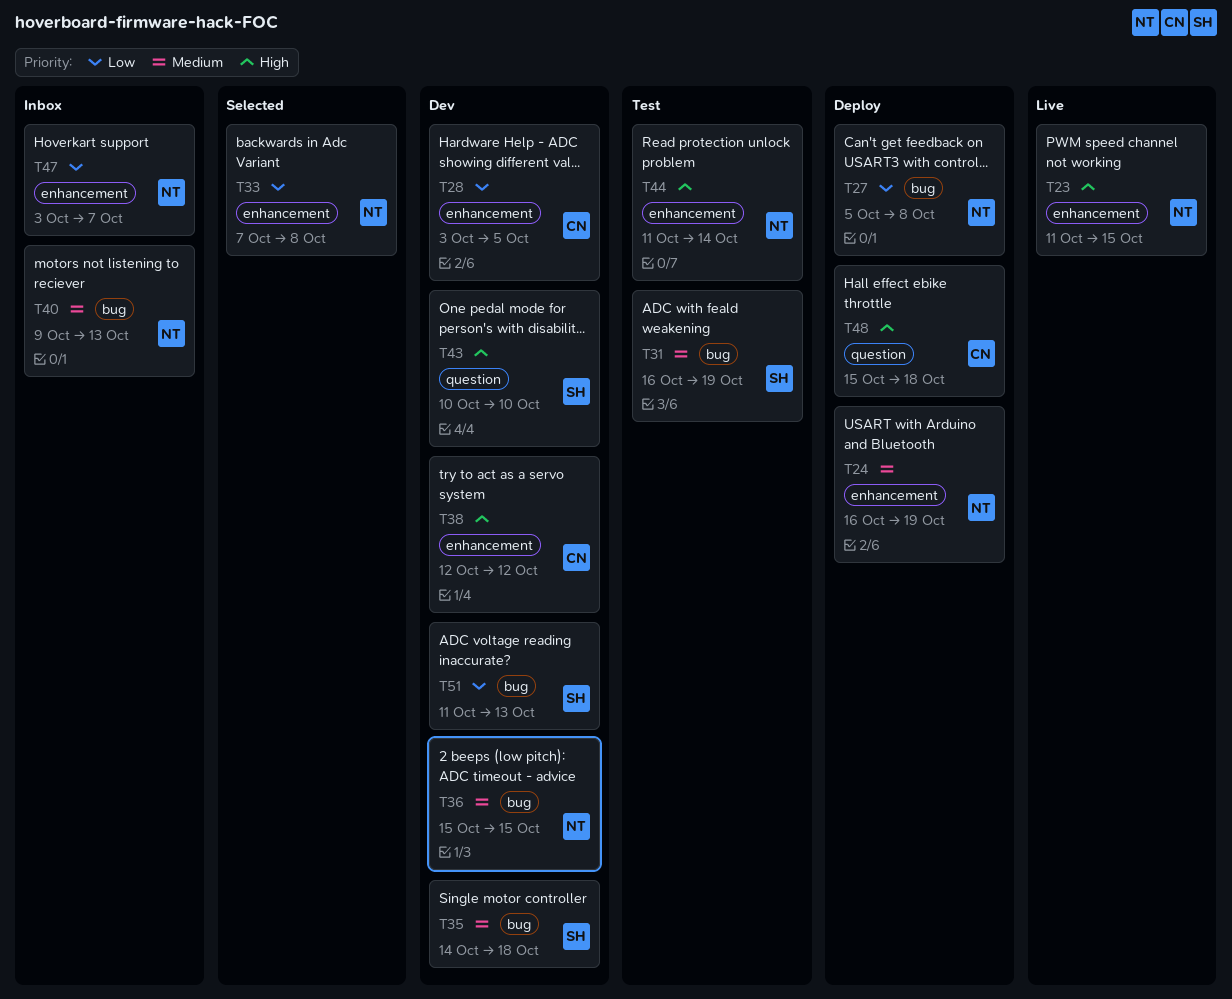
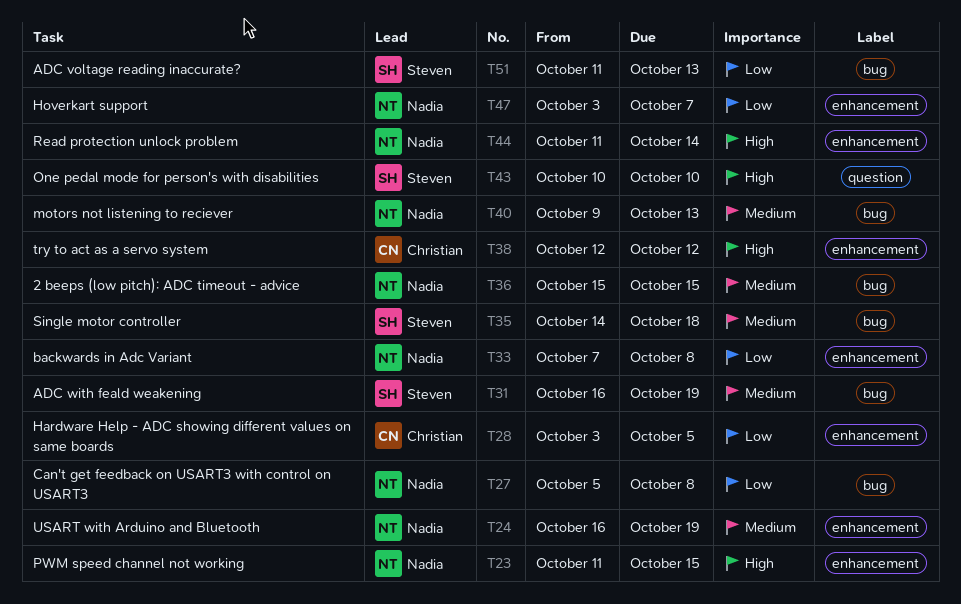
T48: present -> none

